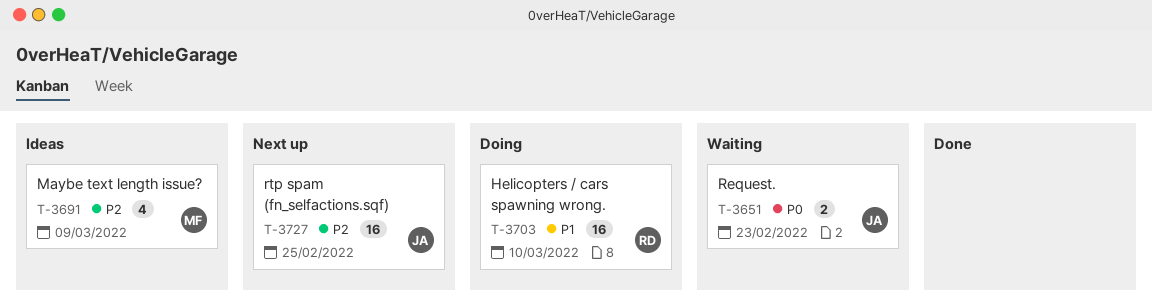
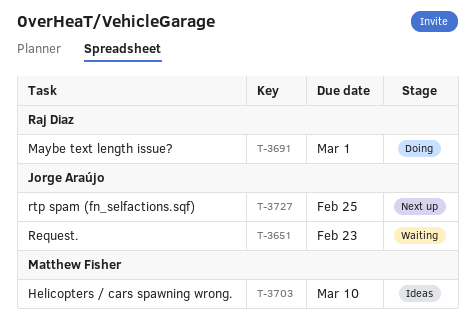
T-3691, status: Ideas -> Doing
T-3691, owner: Matthew Fisher -> Raj Diaz
T-3691, due: Mar 9 -> Mar 1
T-3703, status: Doing -> Ideas
T-3703, owner: Raj Diaz -> Matthew Fisher

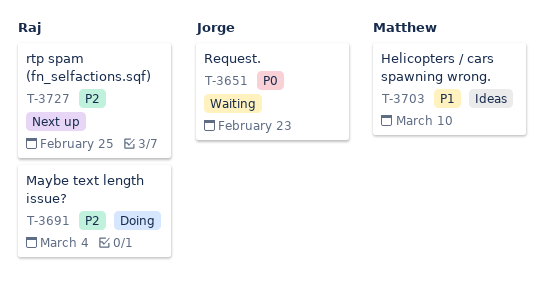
T-3691, due: Mar 1 -> Mar 4
T-3727, owner: Jorge Araújo -> Raj Diaz

